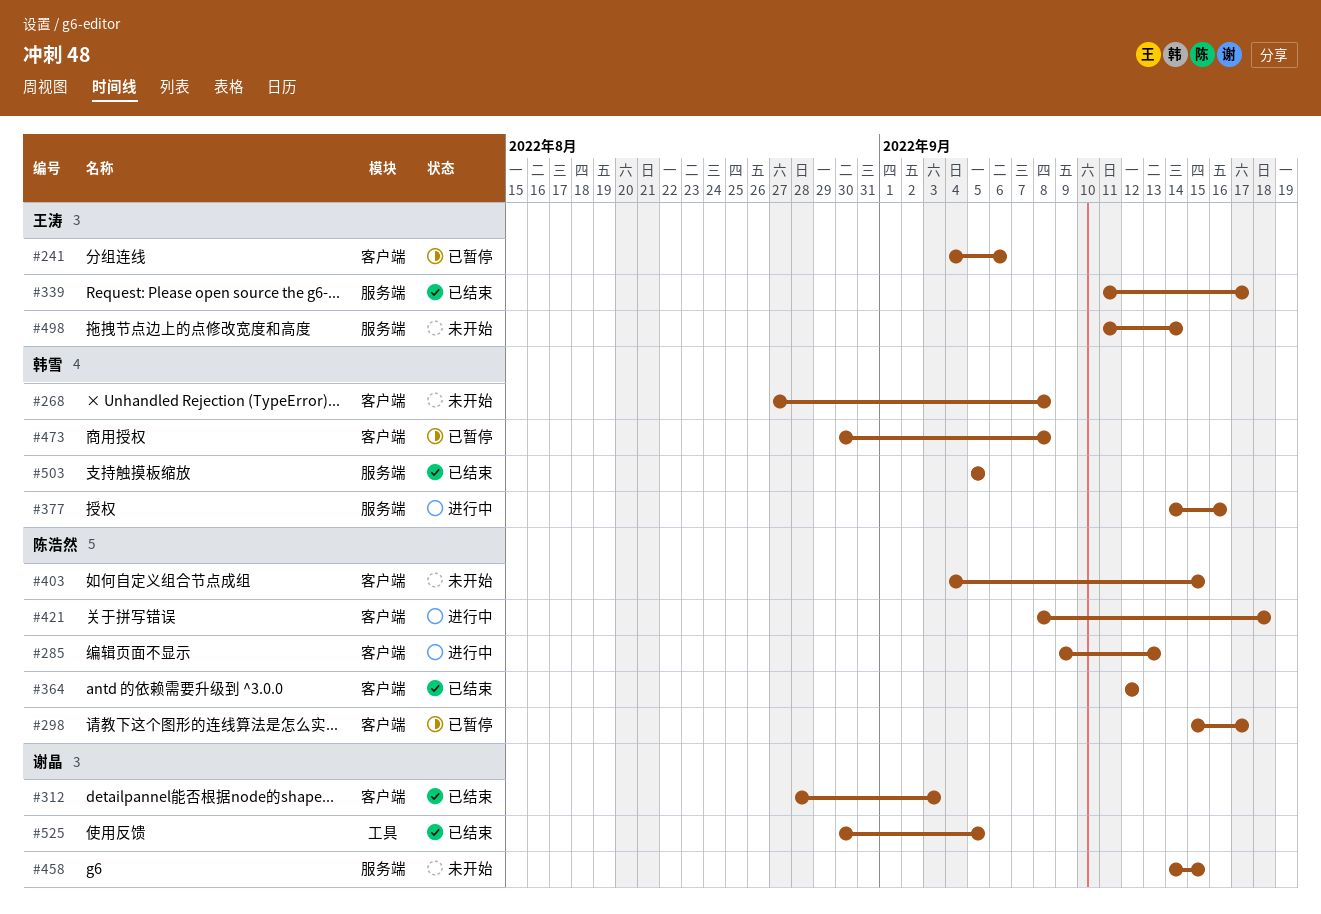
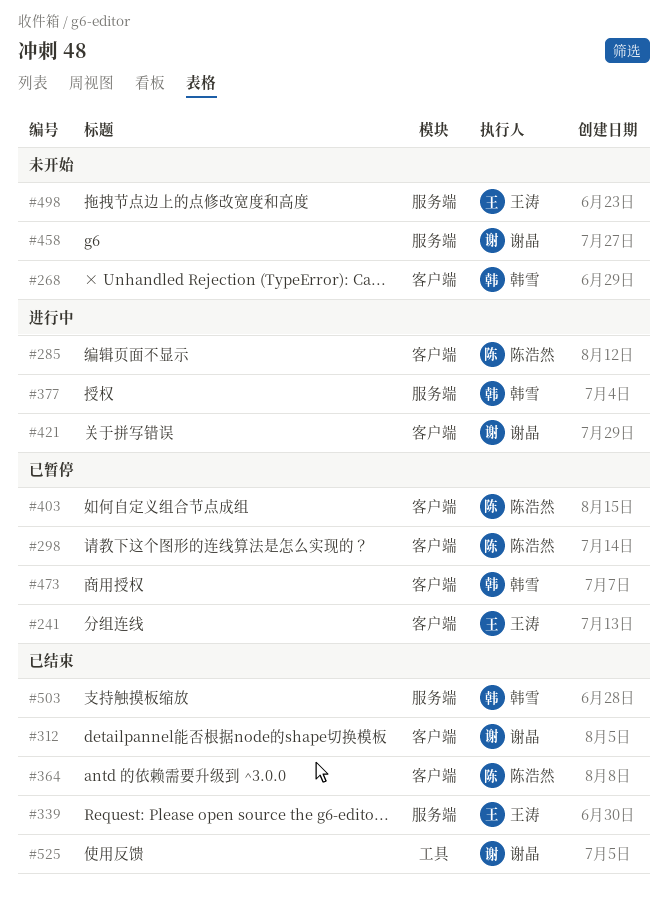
#403, status: 未开始 -> 已暂停
#421, owner: 陈浩然 -> 谢晶

